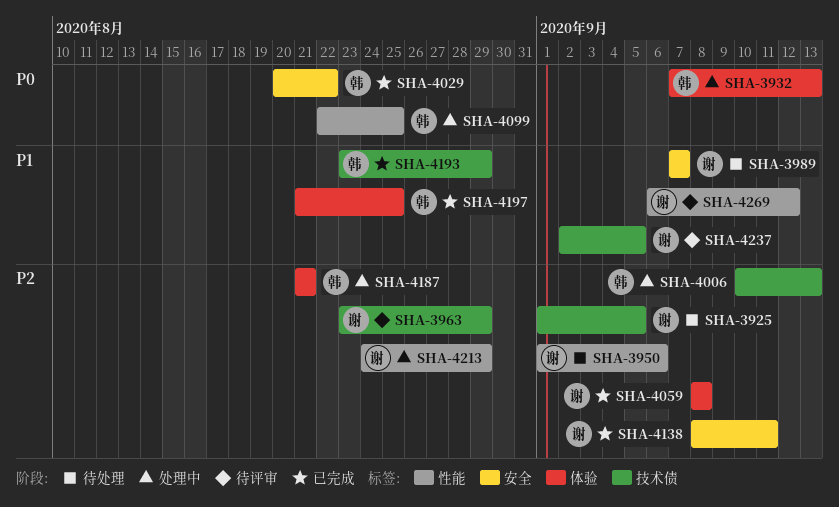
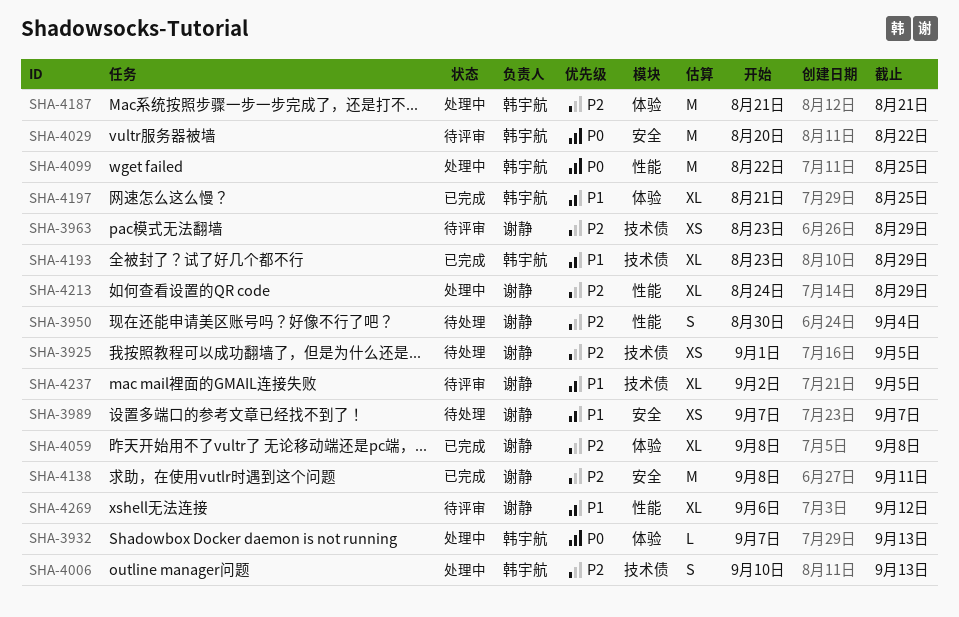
SHA-3950, start: Sep 1 -> Aug 30
SHA-3950, due: Sep 6 -> Sep 4
SHA-4029, status: 已完成 -> 待评审

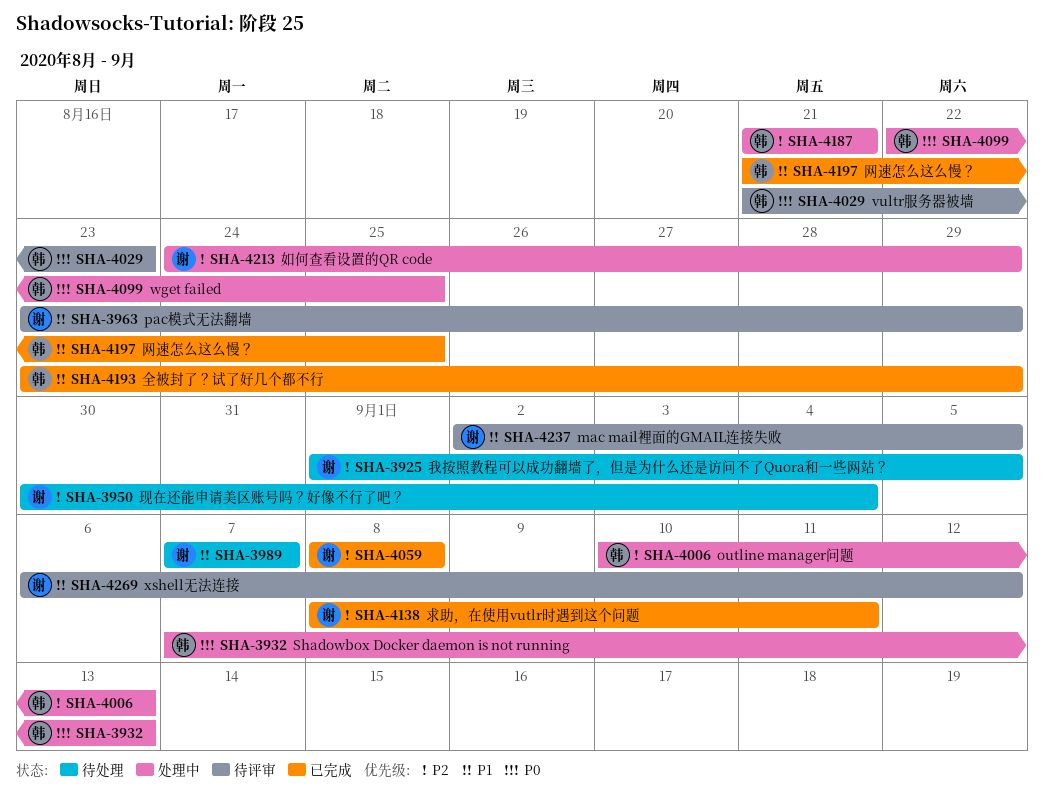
SHA-3963, priority: P2 -> P1
SHA-4029, start: Aug 20 -> Aug 21
SHA-4029, due: Aug 22 -> Aug 23

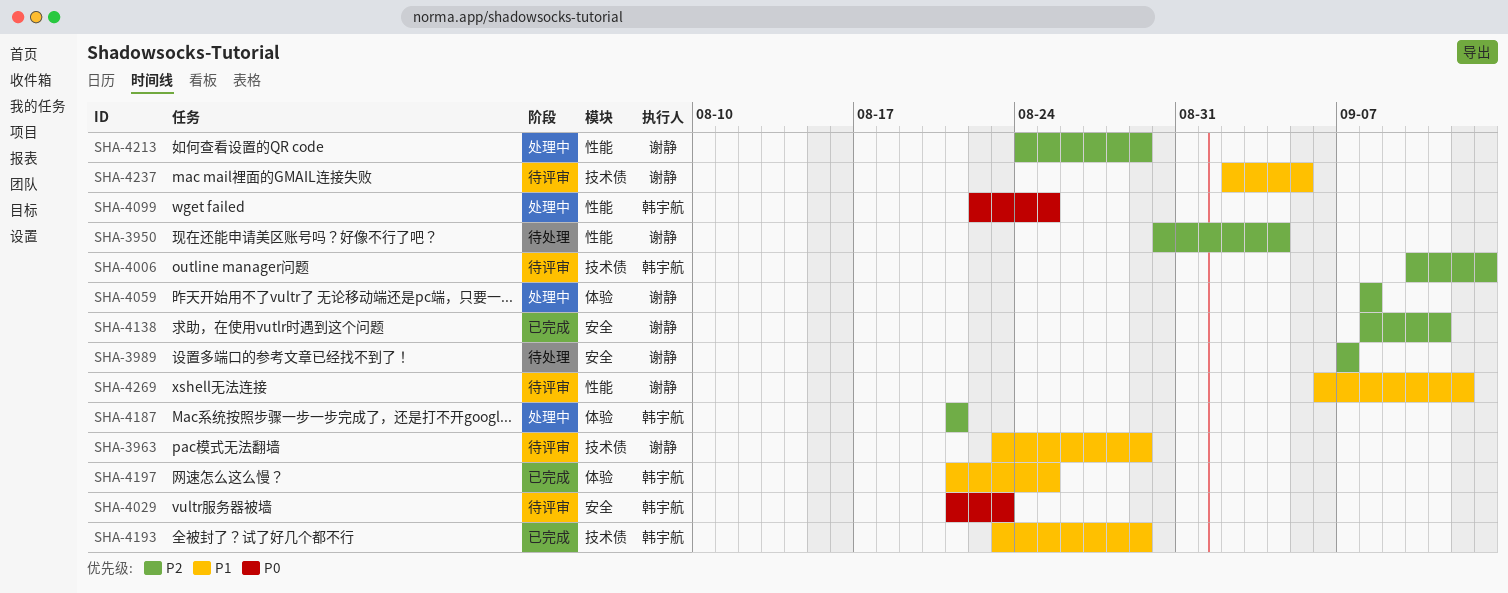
SHA-3925: present -> none
SHA-3932: present -> none
SHA-3989, priority: P1 -> P2
SHA-4006, status: 处理中 -> 待评审
SHA-4059, status: 已完成 -> 处理中

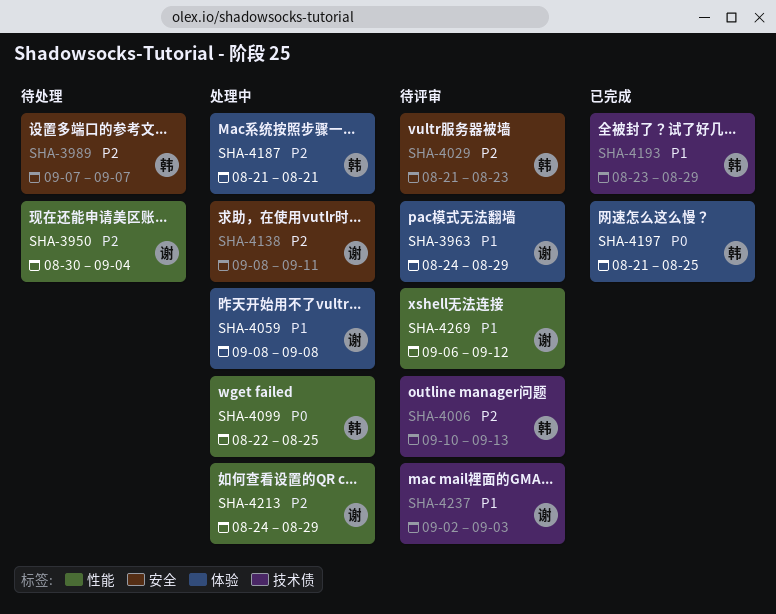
SHA-3963, label: 技术债 -> 体验
SHA-3963, start: Aug 23 -> Aug 24
SHA-3989, owner: 谢静 -> 韩宇航
SHA-4029, priority: P0 -> P2
SHA-4059, priority: P2 -> P1
SHA-4138, status: 已完成 -> 处理中
SHA-4197, priority: P1 -> P0
SHA-4237, due: Sep 5 -> Sep 3

